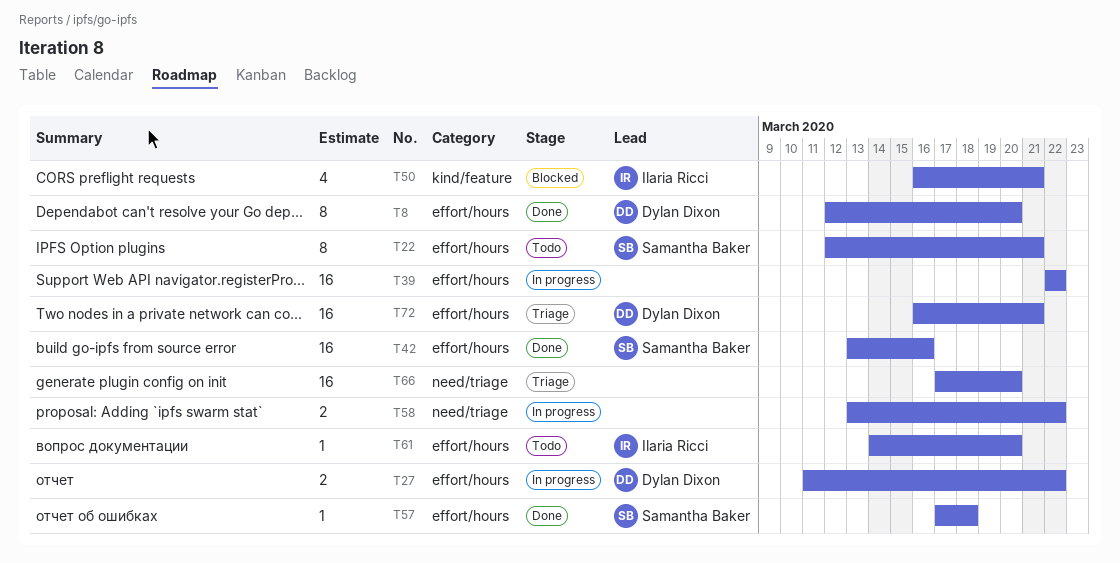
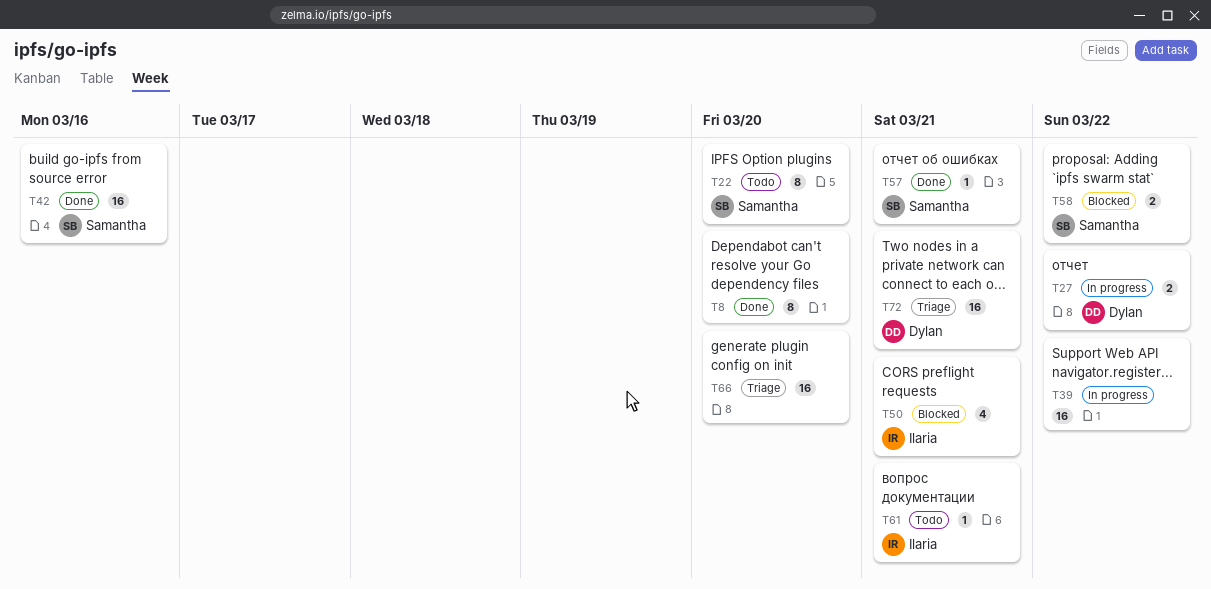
T8, owner: Dylan Dixon -> none
T22, due: Mar 21 -> Mar 20
T57, due: Mar 18 -> Mar 21
T58, status: In progress -> Blocked
T58, owner: none -> Samantha Baker
T61, due: Mar 20 -> Mar 21

